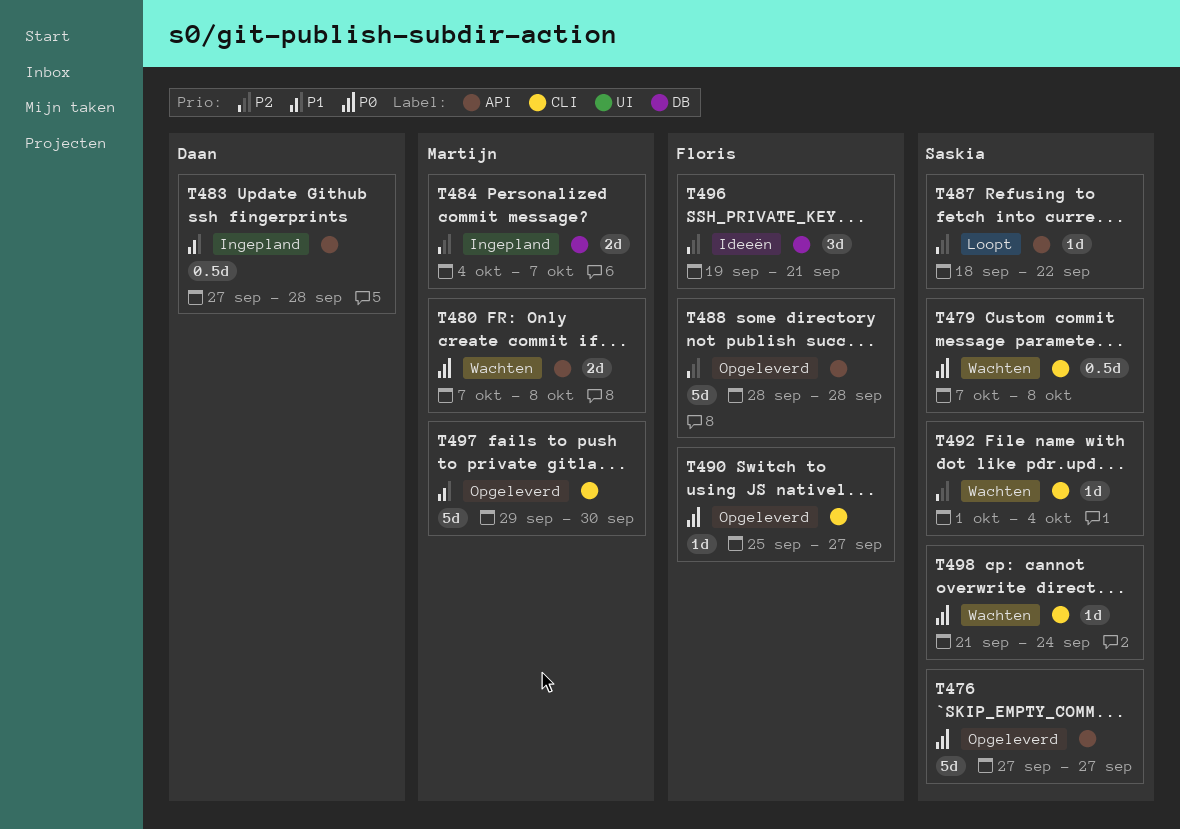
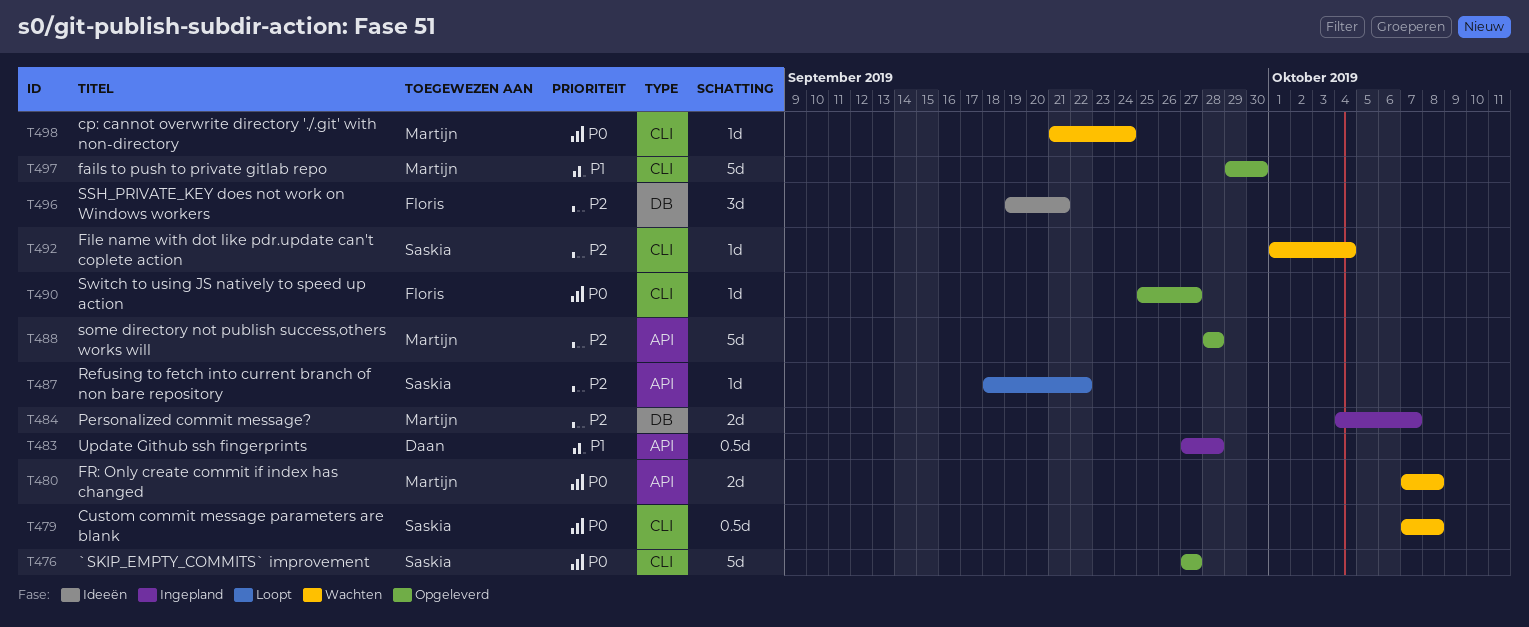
T476, label: API -> CLI
T488, owner: Floris -> Martijn
T498, owner: Saskia -> Martijn

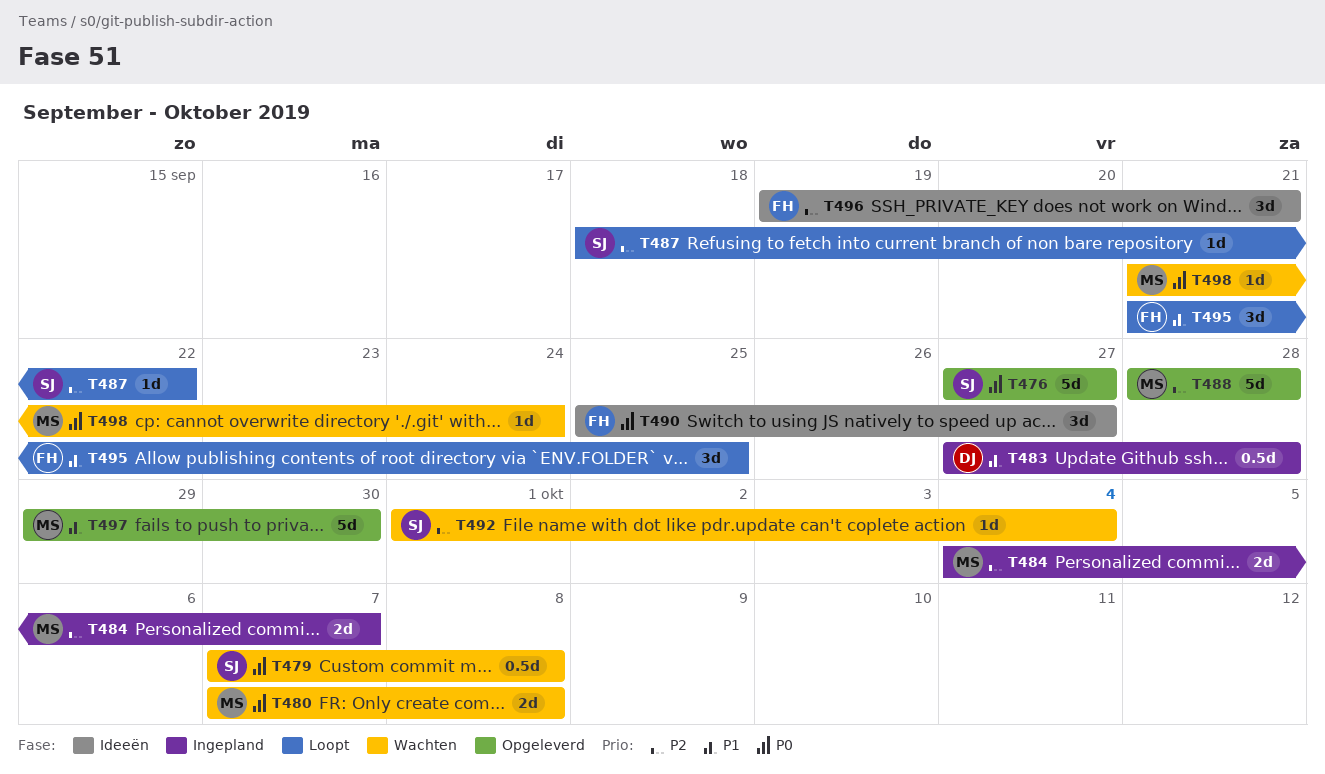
T490, status: Opgeleverd -> Ideeën
T490, estimate: 1d -> 3d
T495: none -> present

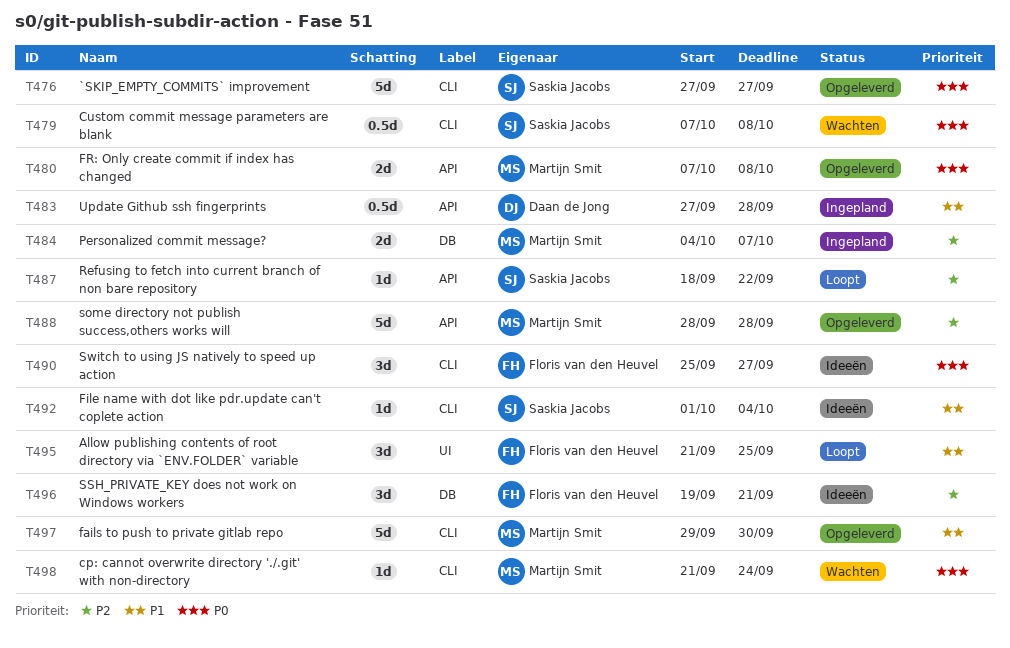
T480, status: Wachten -> Opgeleverd
T492, status: Wachten -> Ideeën
T492, priority: P2 -> P1

